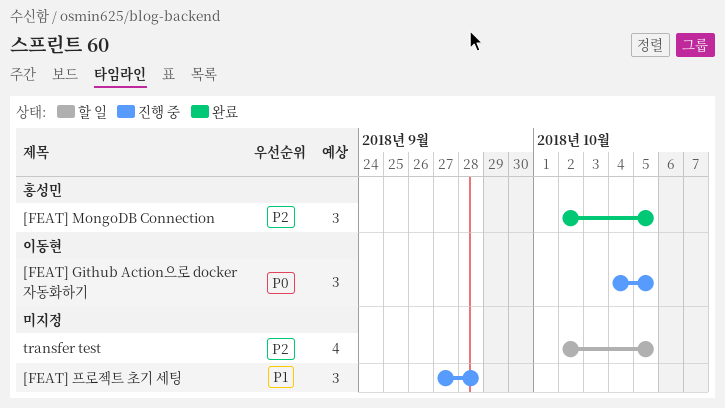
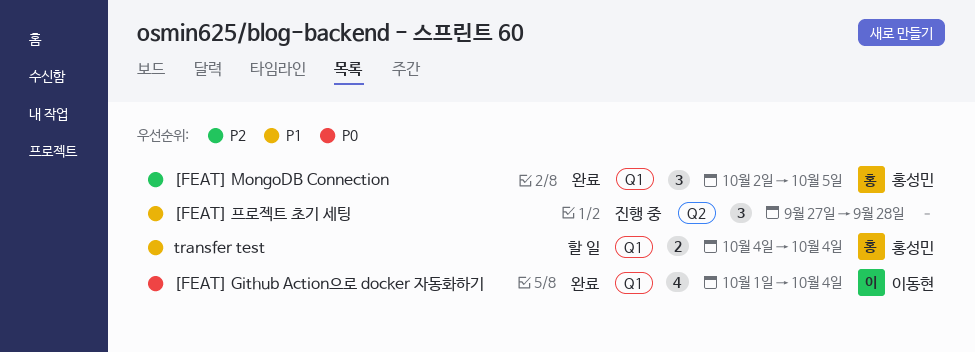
[FEAT] Github Action으로 docker 자동화하기, status: 진행 중 -> 완료
[FEAT] Github Action으로 docker 자동화하기, estimate: 3 -> 4
[FEAT] Github Action으로 docker 자동화하기, start: Oct 4 -> Oct 1
[FEAT] Github Action으로 docker 자동화하기, due: Oct 5 -> Oct 4
transfer test, owner: none -> 홍성민
transfer test, priority: P2 -> P1
transfer test, estimate: 4 -> 2
transfer test, start: Oct 2 -> Oct 4
transfer test, due: Oct 5 -> Oct 4

